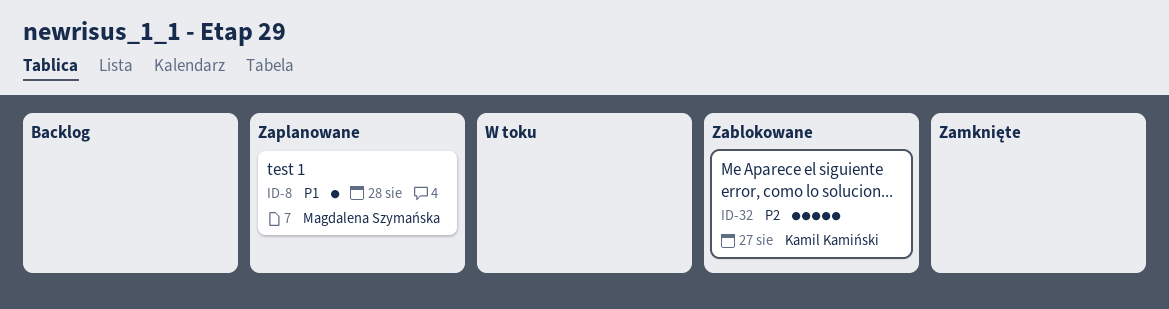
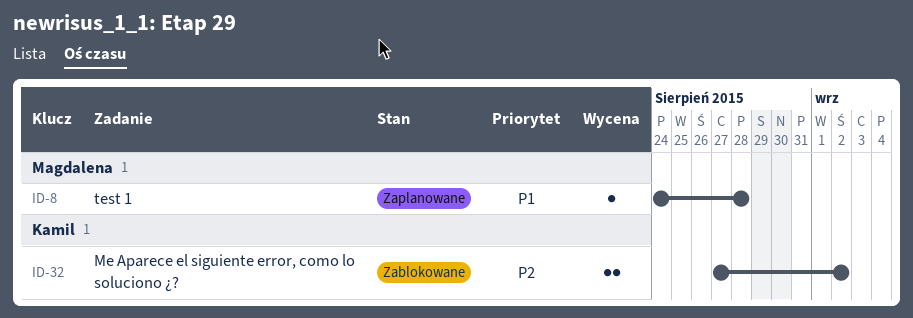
ID-32, estimate: 5 -> 2
ID-32, due: Aug 27 -> Sep 2

